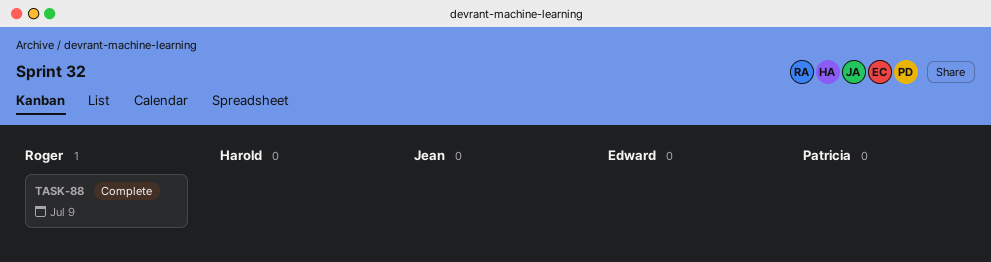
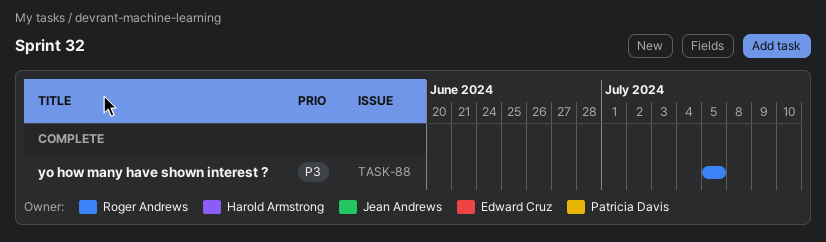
TASK-88, due: Jul 9 -> Jul 5

